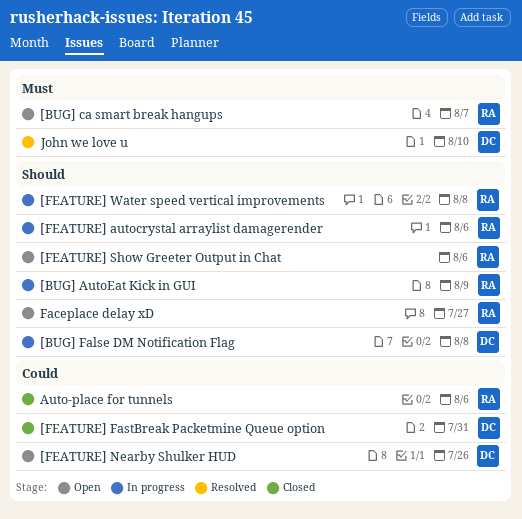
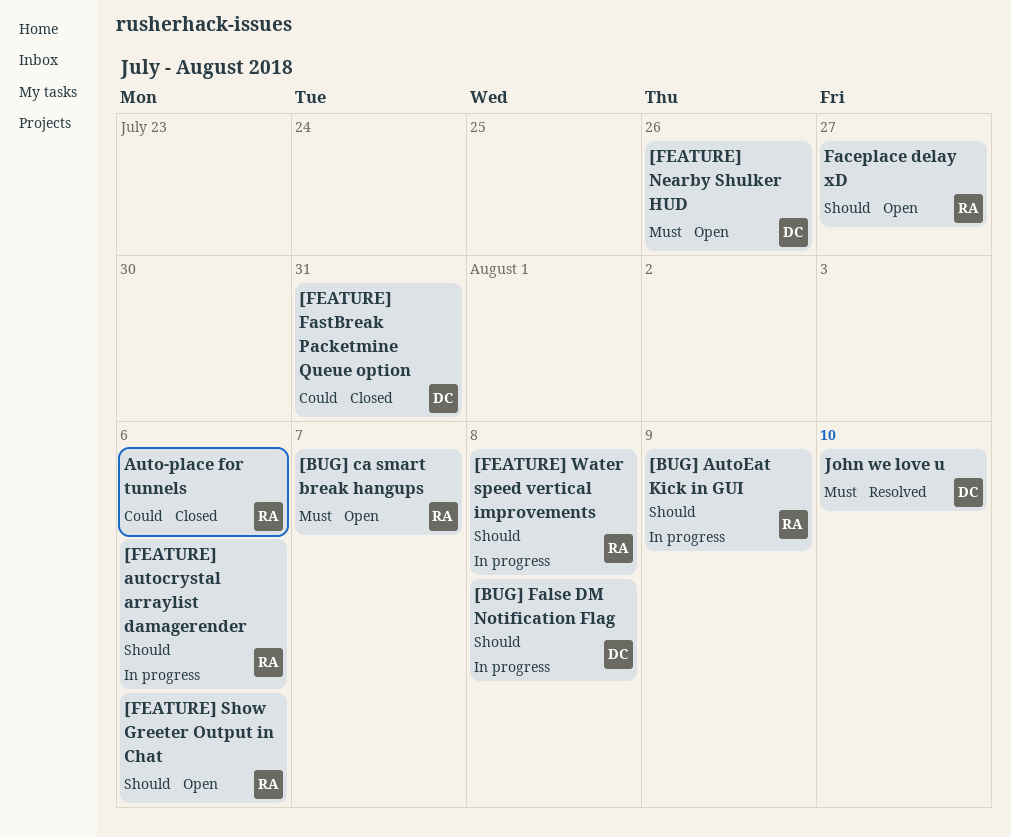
[FEATURE] Nearby Shulker HUD, priority: Could -> Must

